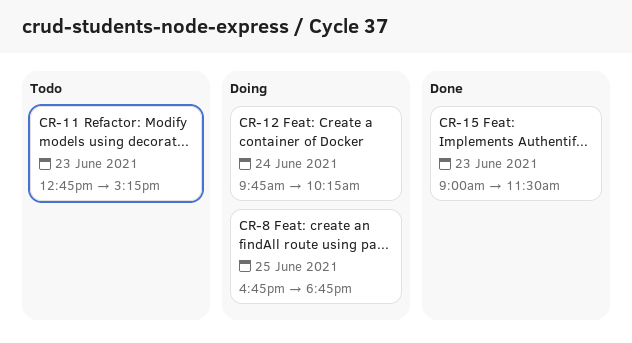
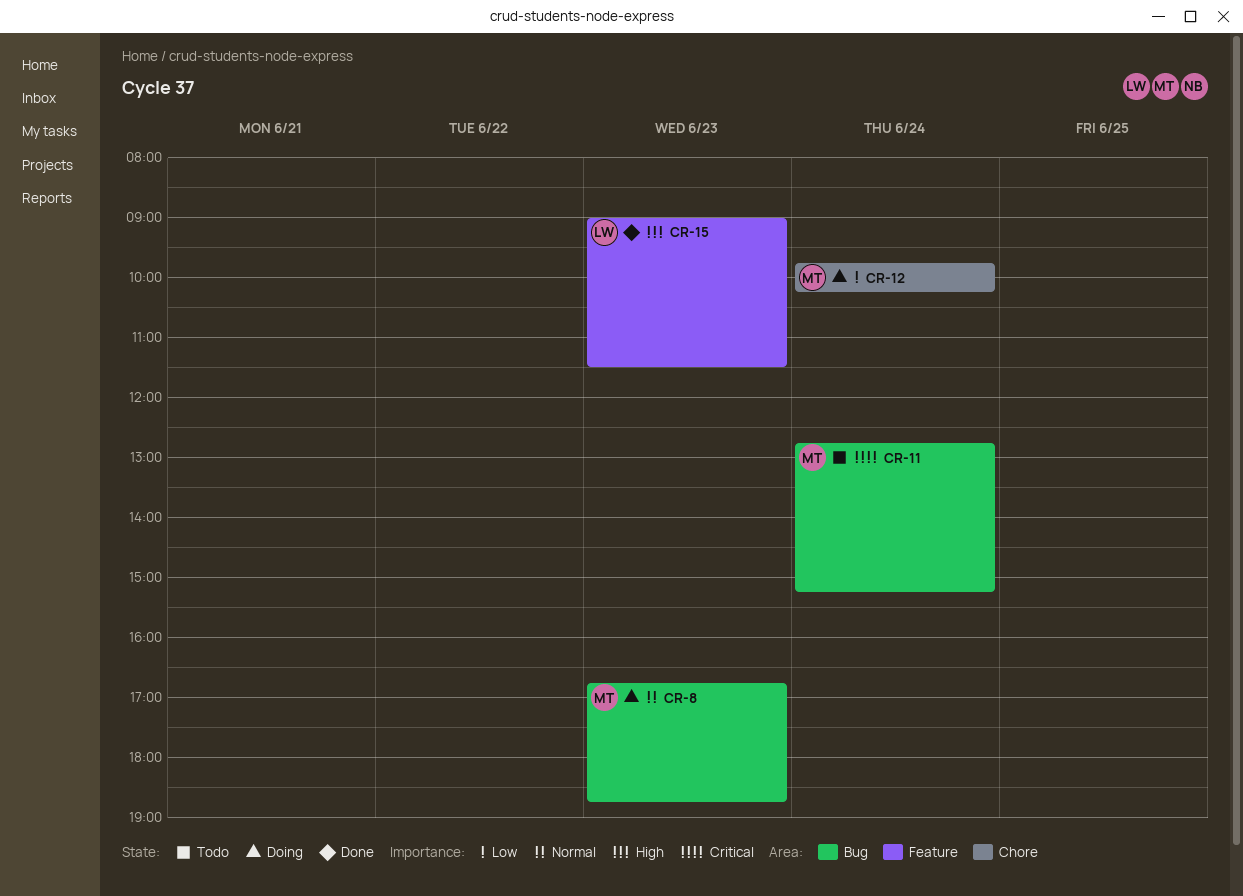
CR-8, day: Jun 25 -> Jun 23
CR-11, day: Jun 23 -> Jun 24

